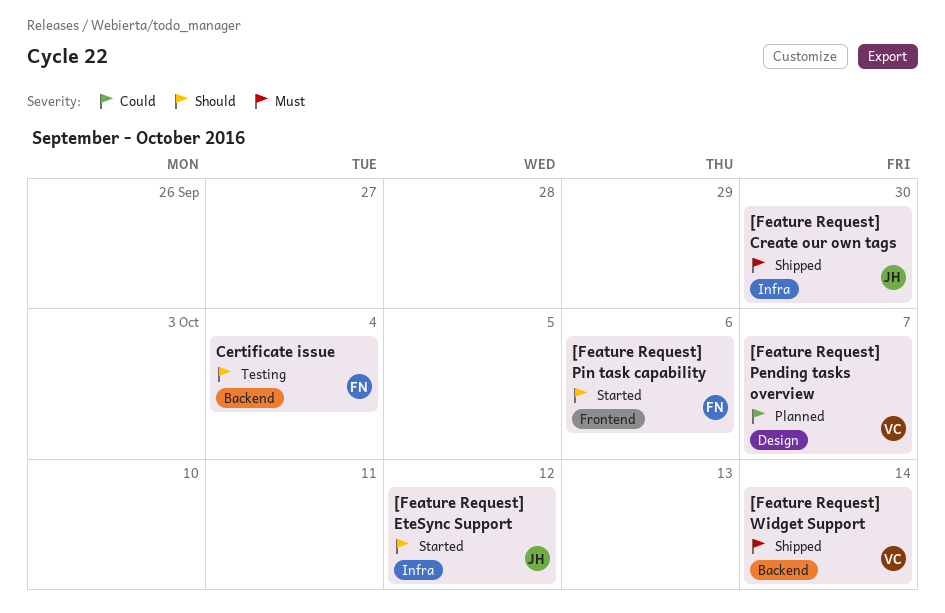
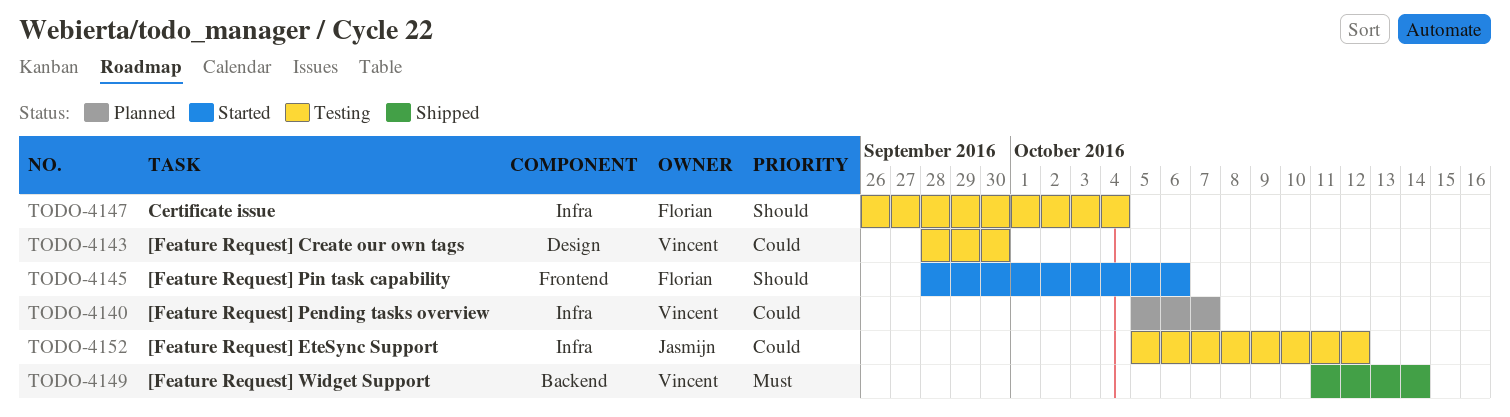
[Feature Request] Create our own tags, status: Shipped -> Testing
[Feature Request] Create our own tags, owner: Jasmijn -> Vincent
[Feature Request] Create our own tags, priority: Must -> Could
[Feature Request] Create our own tags, label: Infra -> Design
[Feature Request] EteSync Support, status: Started -> Testing
[Feature Request] EteSync Support, priority: Should -> Could
[Feature Request] Pending tasks overview, label: Design -> Infra
Certificate issue, label: Backend -> Infra

